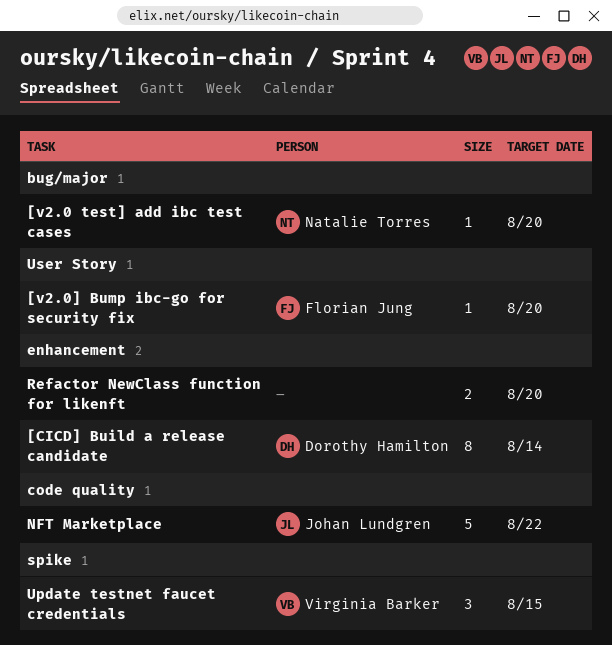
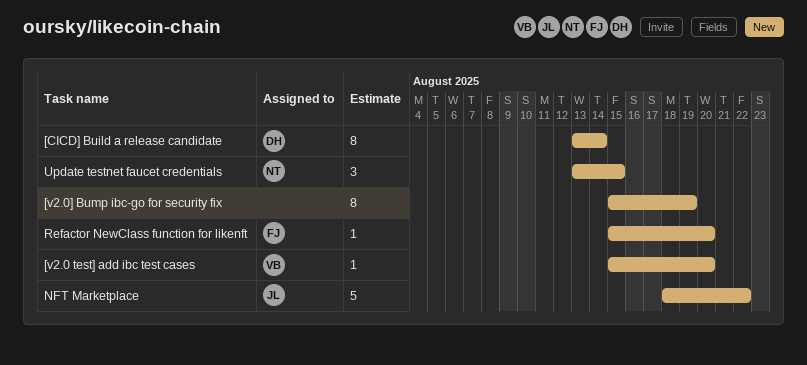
[v2.0 test] add ibc test cases, owner: Natalie Torres -> Virginia Barker
[v2.0] Bump ibc-go for security fix, owner: Florian Jung -> none
[v2.0] Bump ibc-go for security fix, estimate: 1 -> 8
[v2.0] Bump ibc-go for security fix, due: Aug 20 -> Aug 19
Refactor NewClass function for likenft, owner: none -> Florian Jung
Refactor NewClass function for likenft, estimate: 2 -> 1
Update testnet faucet credentials, owner: Virginia Barker -> Natalie Torres

